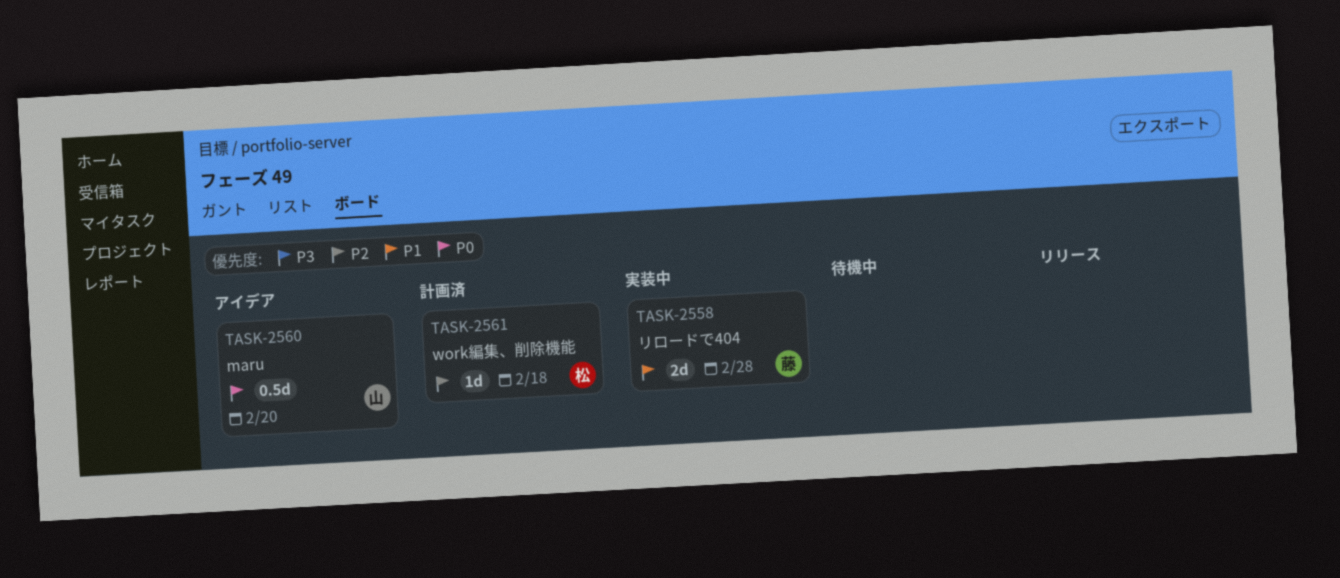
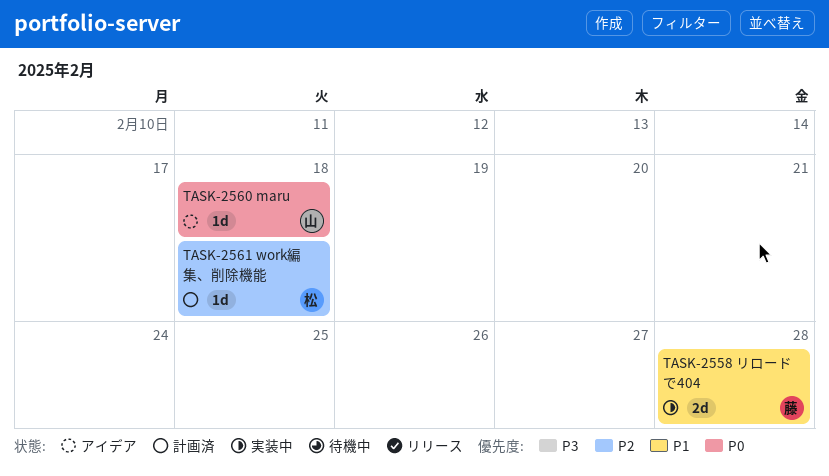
TASK-2560, estimate: 0.5d -> 1d
TASK-2560, due: Feb 20 -> Feb 18

